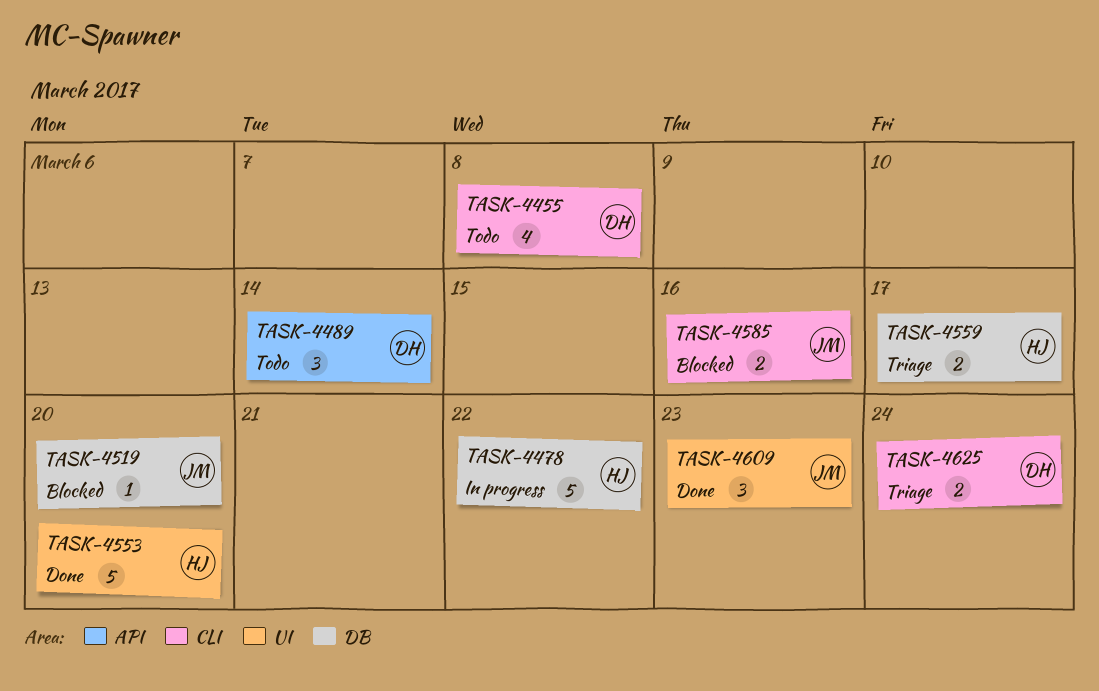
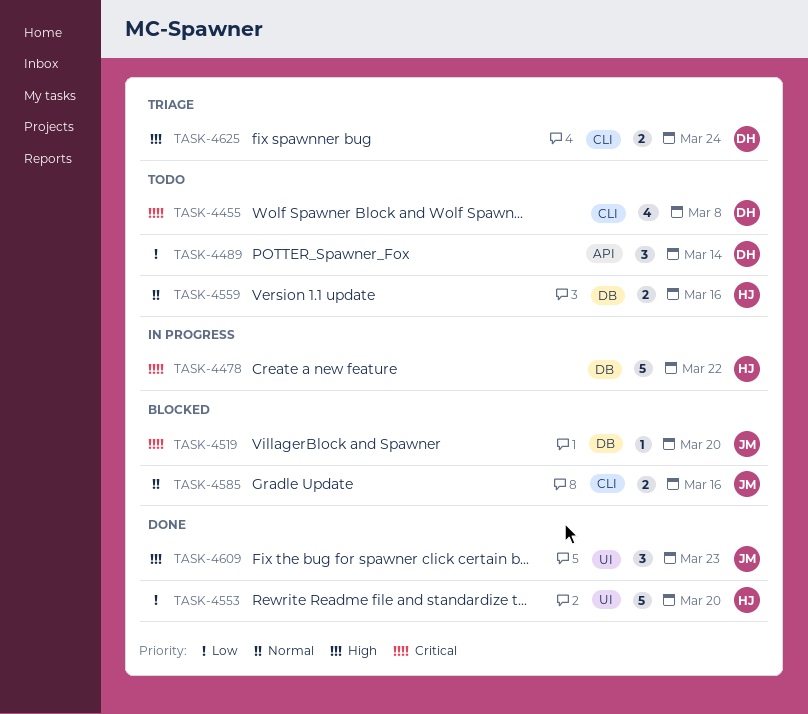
TASK-4559, status: Triage -> Todo
TASK-4559, due: Mar 17 -> Mar 16

